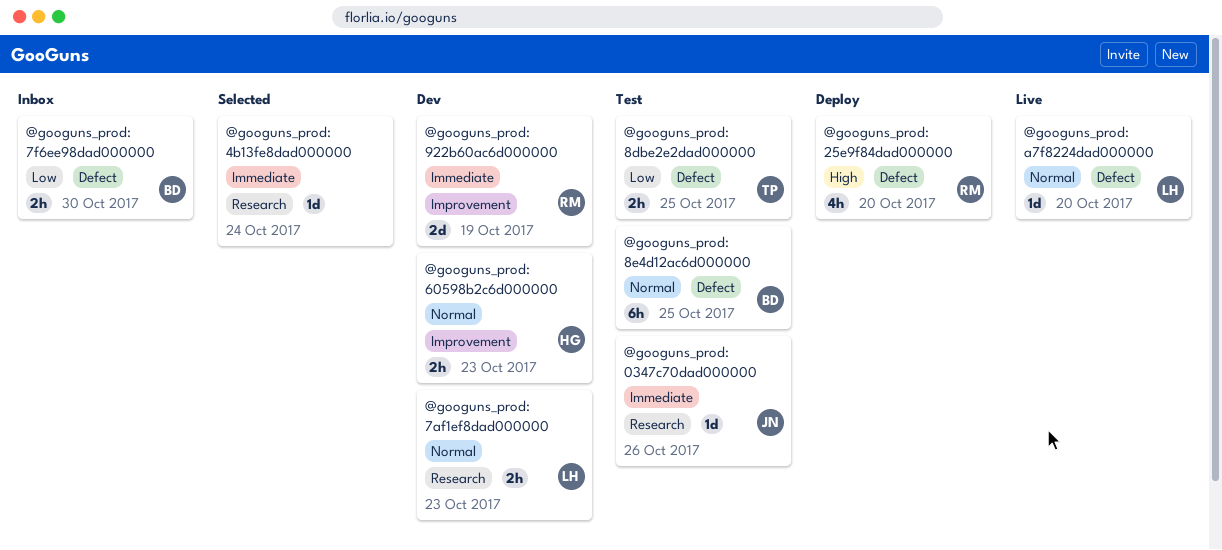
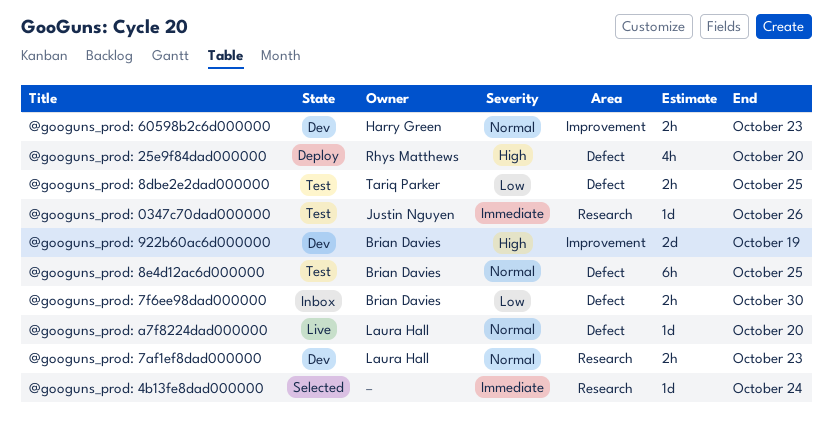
@googuns_prod: 922b60ac6d000000, owner: Rhys Matthews -> Brian Davies
@googuns_prod: 922b60ac6d000000, priority: Immediate -> High

